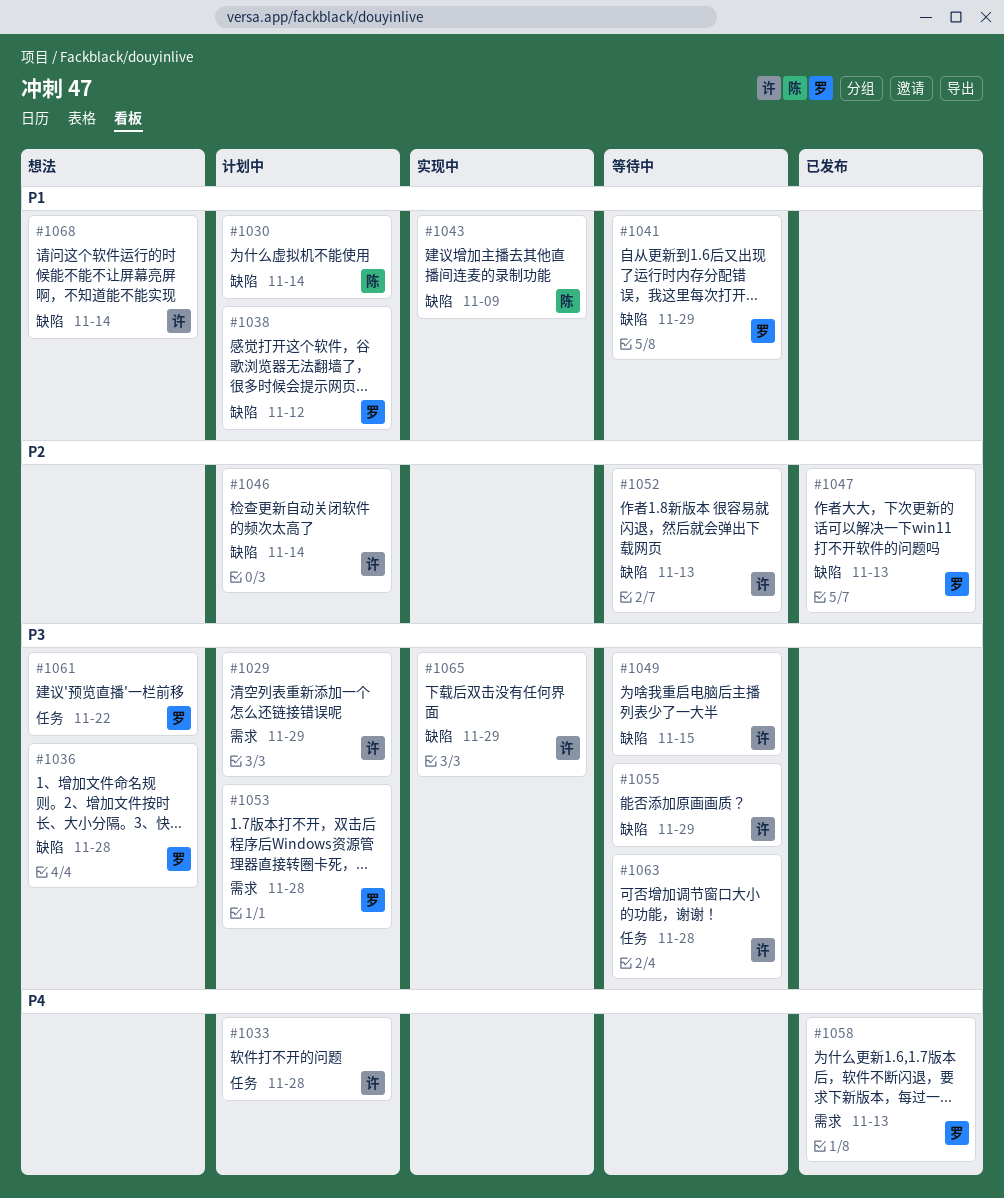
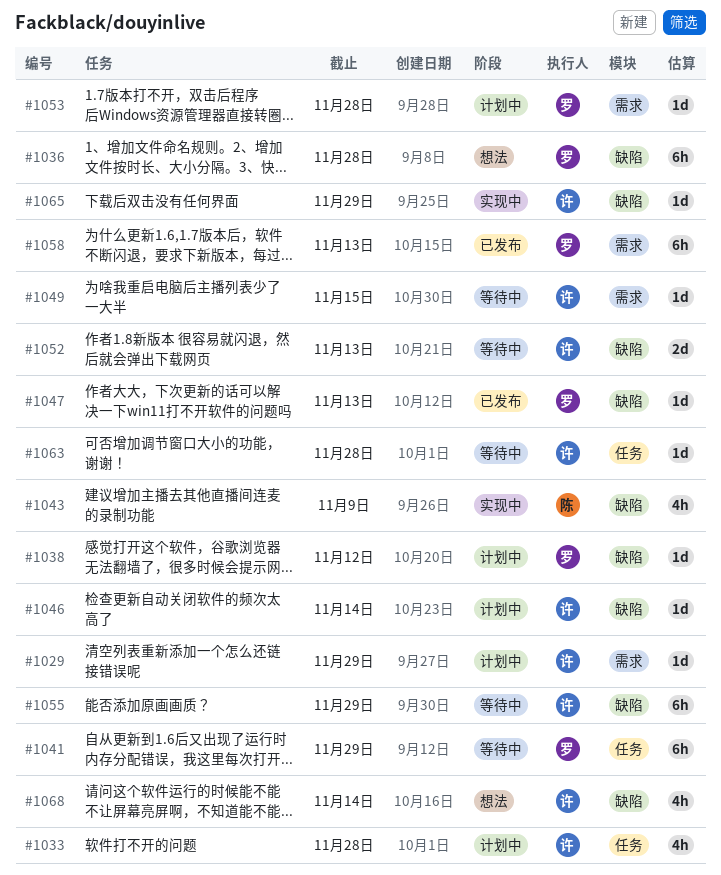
#1030: present -> none
#1041, label: 缺陷 -> 任务
#1049, label: 缺陷 -> 需求
#1061: present -> none

